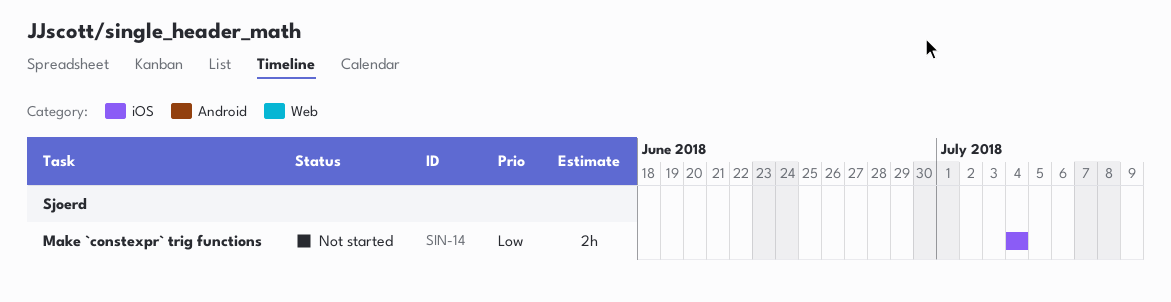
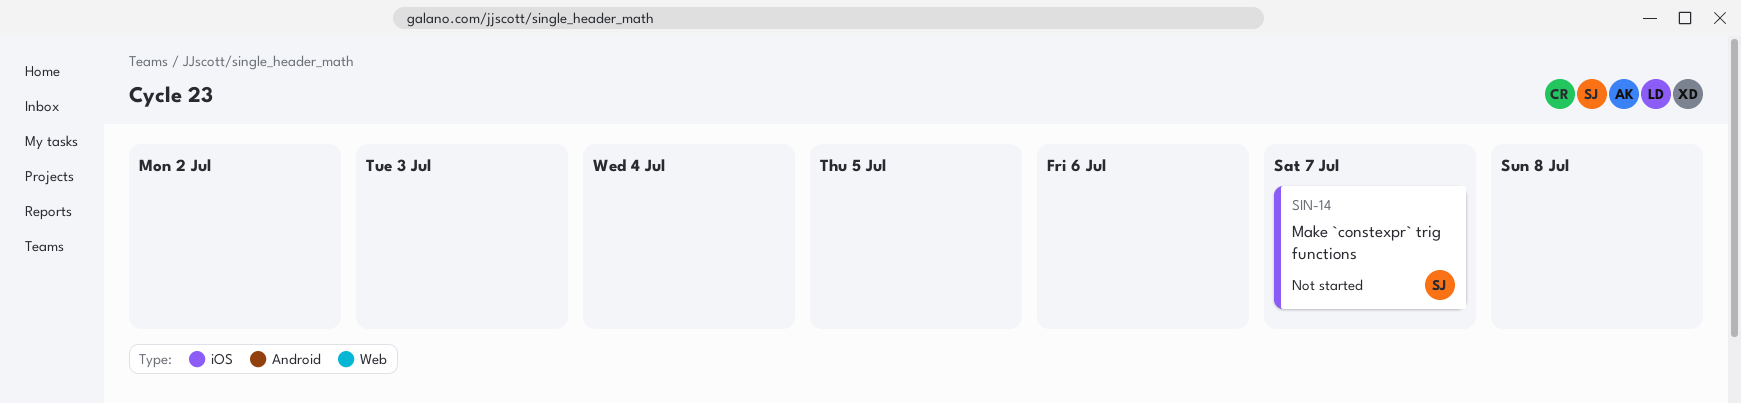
SIN-14, due: Jul 4 -> Jul 7

